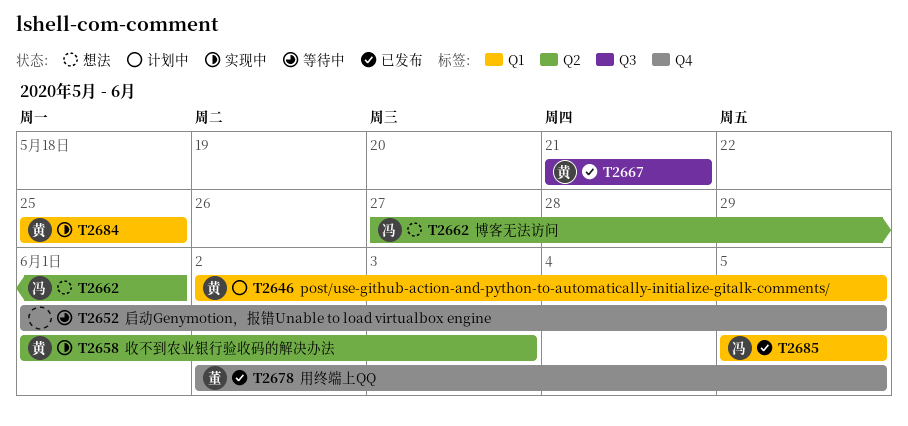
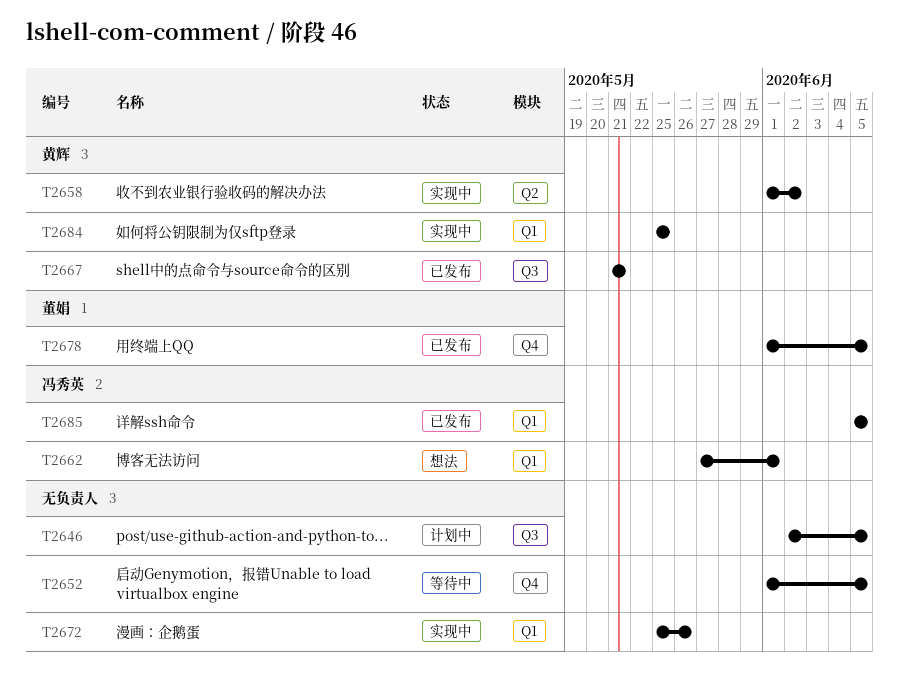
T2646, owner: 黄辉 -> none
T2646, label: Q1 -> Q3
T2658, due: Jun 3 -> Jun 2
T2662, label: Q2 -> Q1
T2672: none -> present
T2678, start: Jun 2 -> Jun 1

